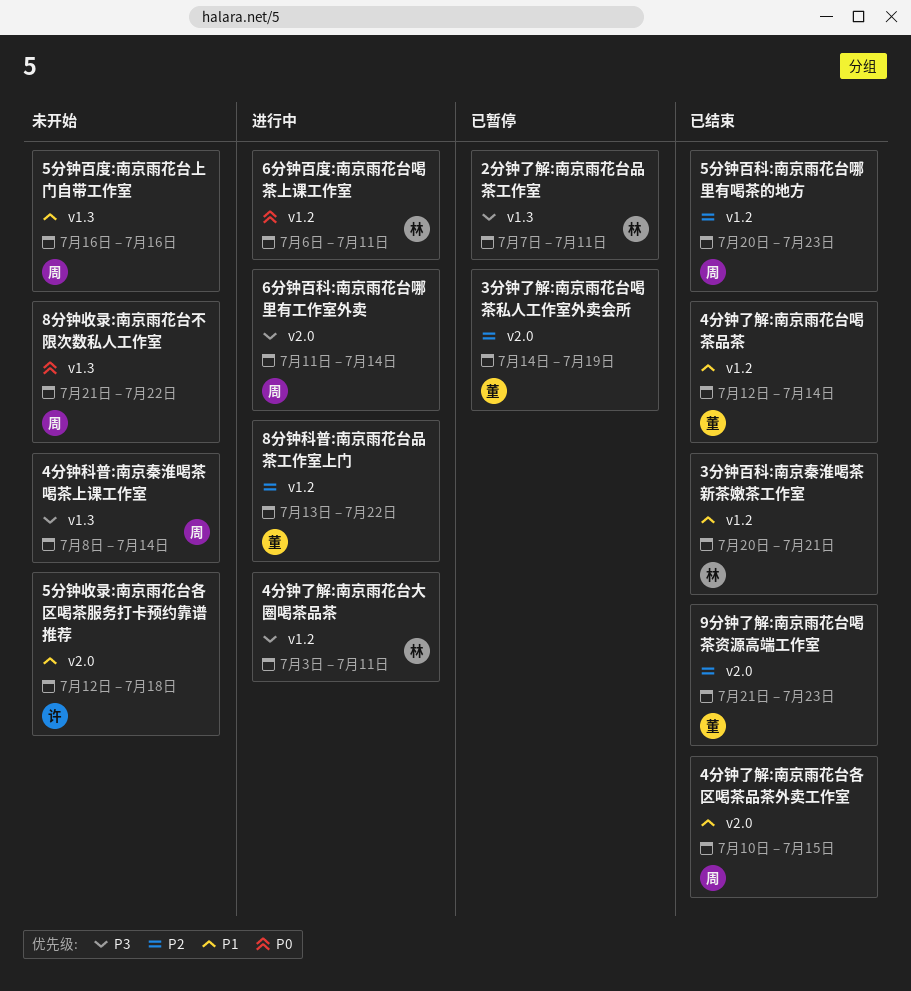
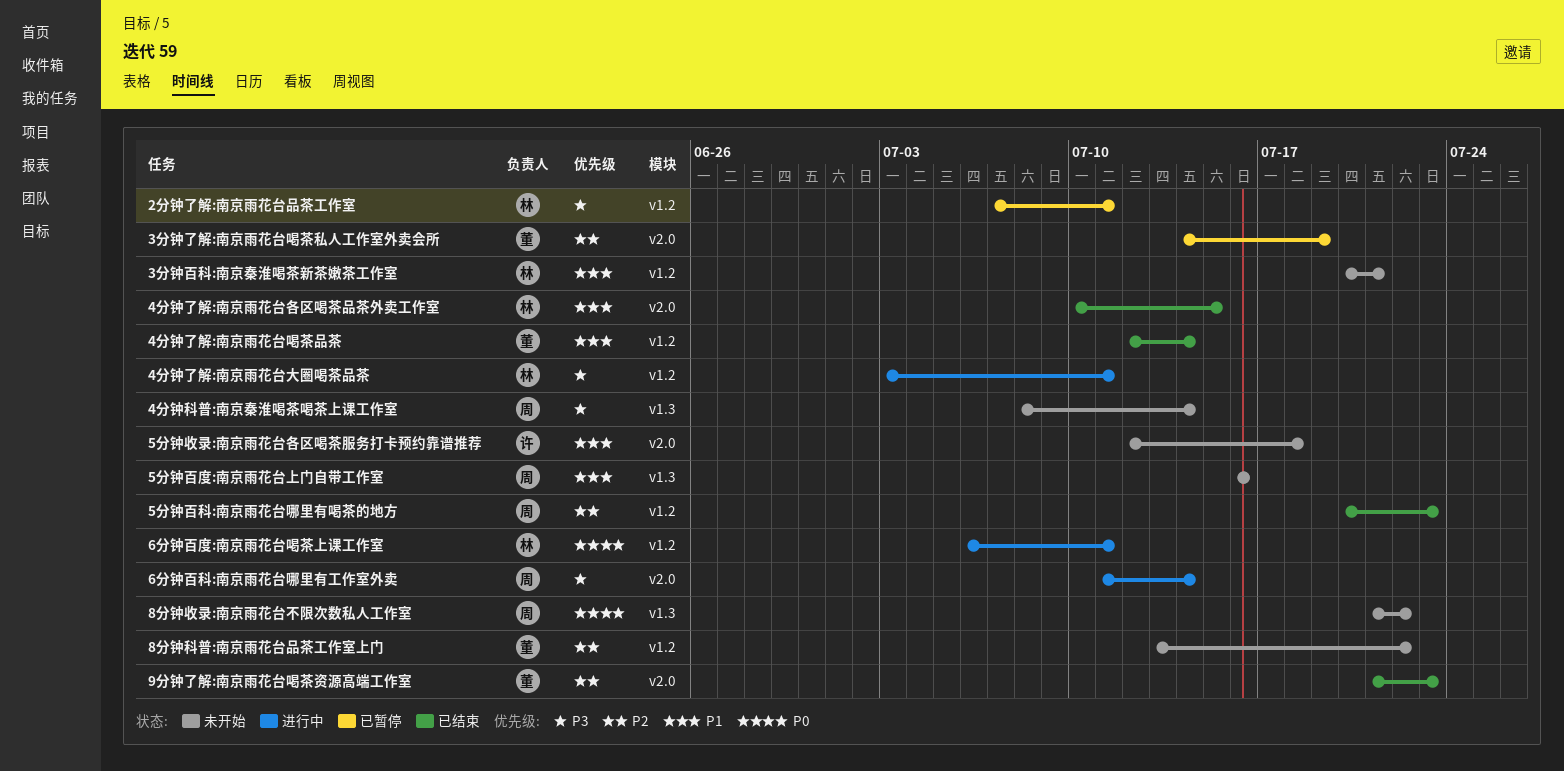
2分钟了解:南京雨花台品茶工作室, label: v1.3 -> v1.2
3分钟百科:南京秦淮喝茶新茶嫩茶工作室, status: 已结束 -> 未开始
4分钟了解:南京雨花台各区喝茶品茶外卖工作室, owner: 周 -> 林
8分钟科普:南京雨花台品茶工作室上门, status: 进行中 -> 未开始

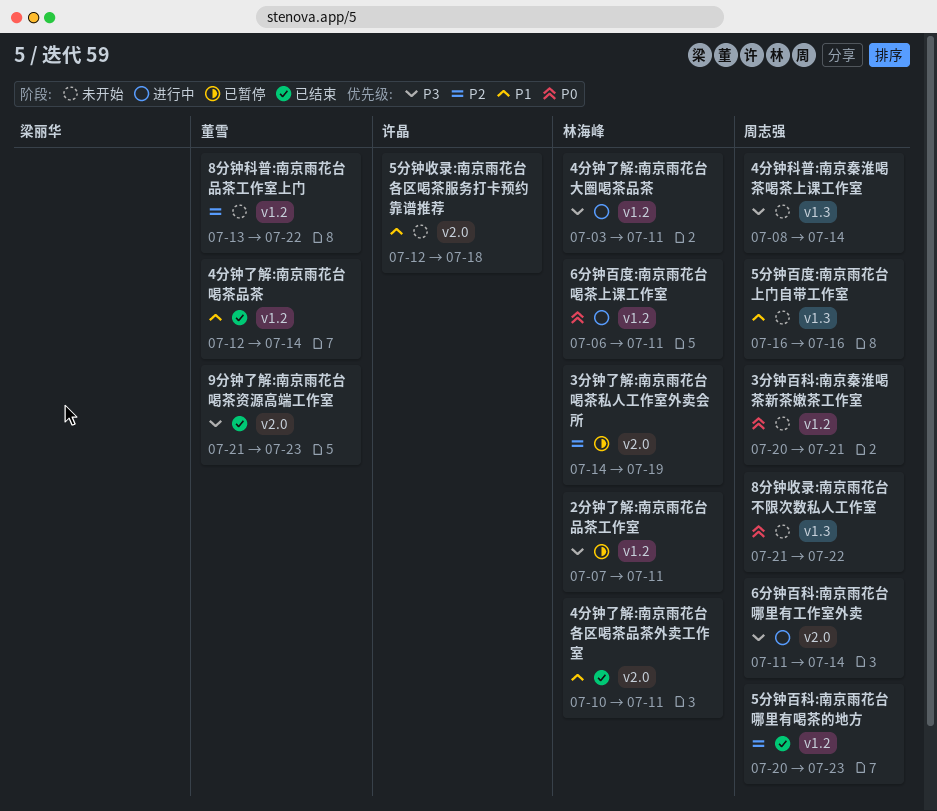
3分钟了解:南京雨花台喝茶私人工作室外卖会所, owner: 董雪 -> 林海峰
3分钟百科:南京秦淮喝茶新茶嫩茶工作室, owner: 林海峰 -> 周志强
3分钟百科:南京秦淮喝茶新茶嫩茶工作室, priority: P1 -> P0
4分钟了解:南京雨花台各区喝茶品茶外卖工作室, due: Jul 15 -> Jul 11
9分钟了解:南京雨花台喝茶资源高端工作室, priority: P2 -> P3

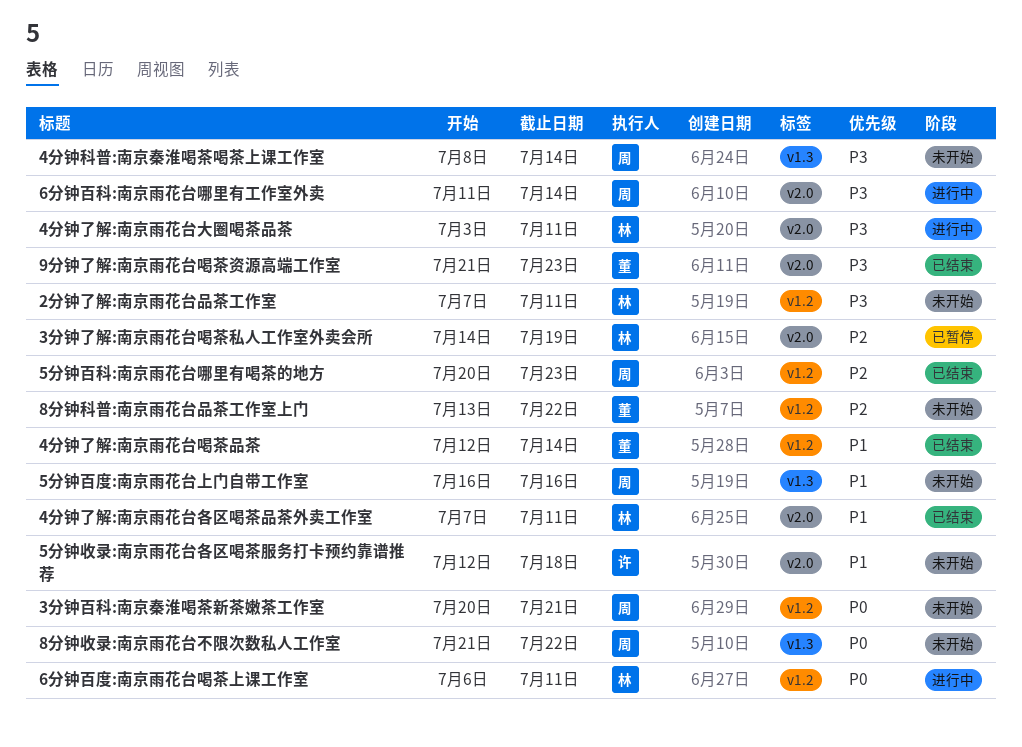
2分钟了解:南京雨花台品茶工作室, status: 已暂停 -> 未开始
4分钟了解:南京雨花台各区喝茶品茶外卖工作室, start: Jul 10 -> Jul 7
4分钟了解:南京雨花台大圈喝茶品茶, label: v1.2 -> v2.0

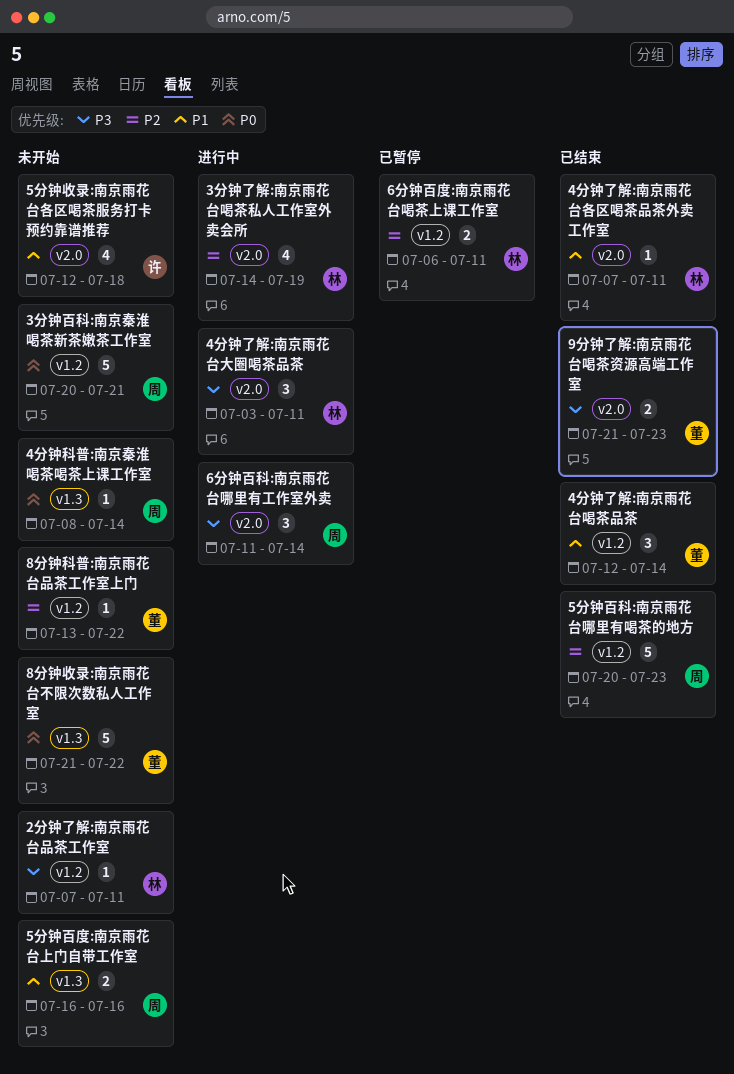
3分钟了解:南京雨花台喝茶私人工作室外卖会所, status: 已暂停 -> 进行中
4分钟科普:南京秦淮喝茶喝茶上课工作室, priority: P3 -> P0
6分钟百度:南京雨花台喝茶上课工作室, status: 进行中 -> 已暂停
6分钟百度:南京雨花台喝茶上课工作室, priority: P0 -> P2
8分钟收录:南京雨花台不限次数私人工作室, owner: 周 -> 董

